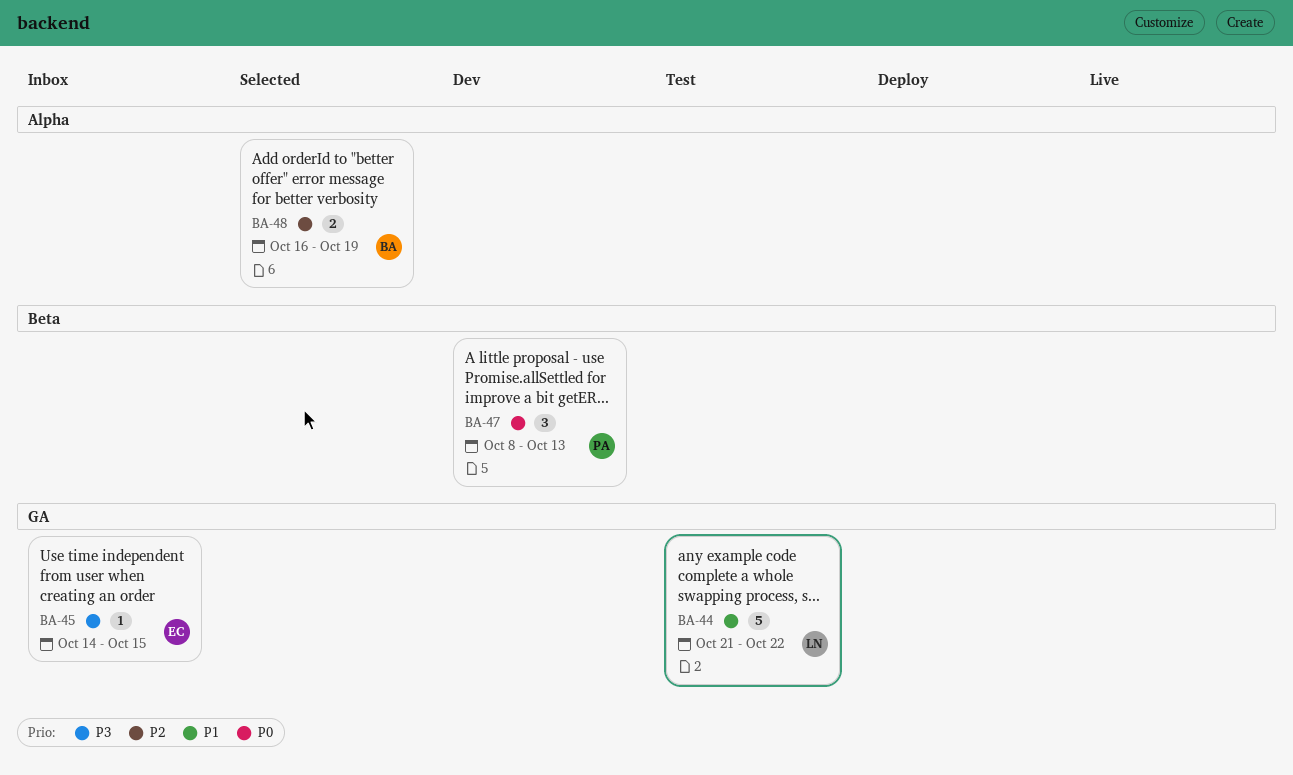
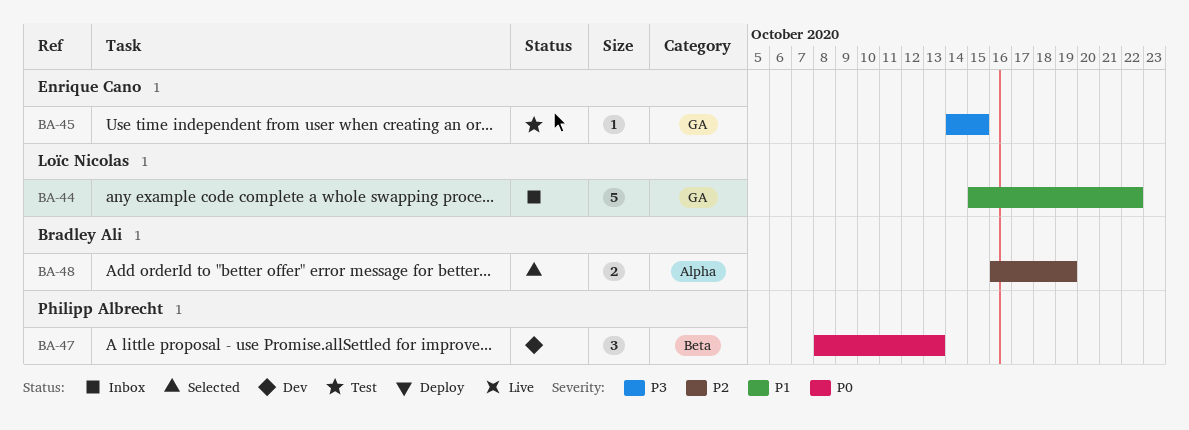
BA-44, status: Test -> Inbox
BA-44, start: Oct 21 -> Oct 15
BA-45, status: Inbox -> Test

